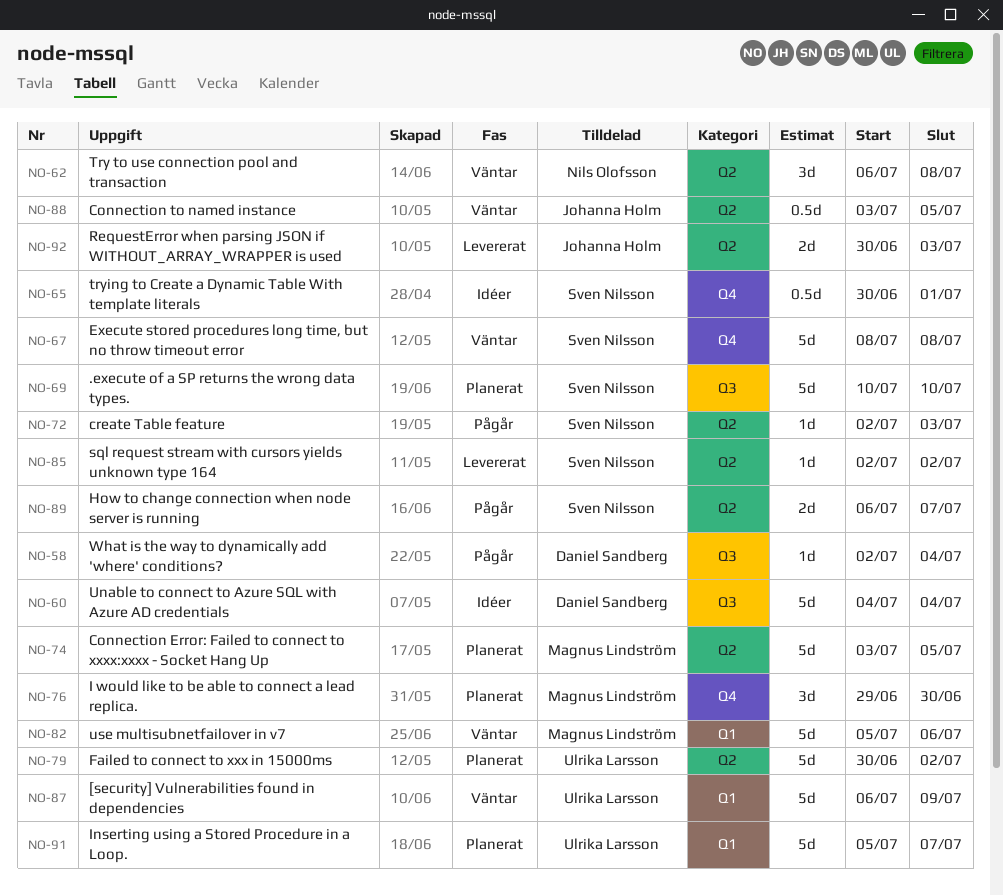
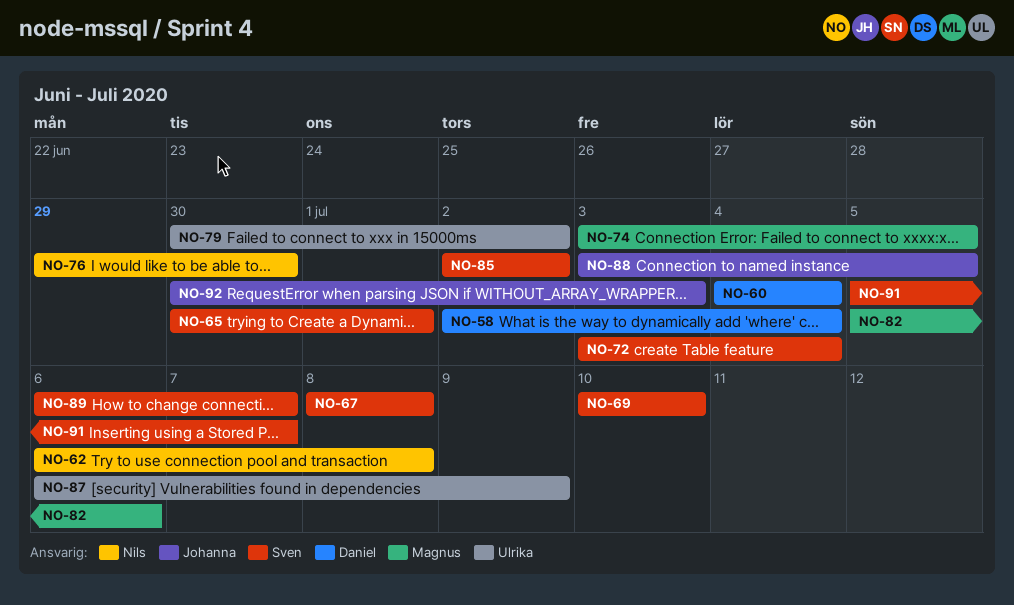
NO-72, start: Jul 2 -> Jul 3
NO-72, due: Jul 3 -> Jul 4
NO-76, owner: Magnus Lindström -> Nils Olofsson
NO-91, owner: Ulrika Larsson -> Sven Nilsson

